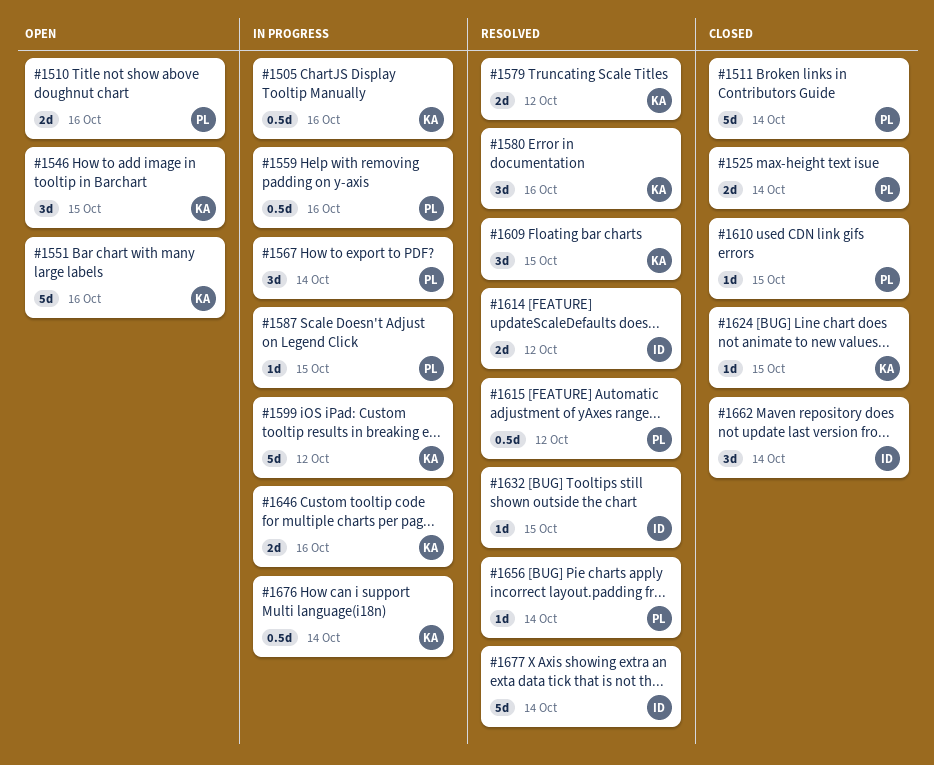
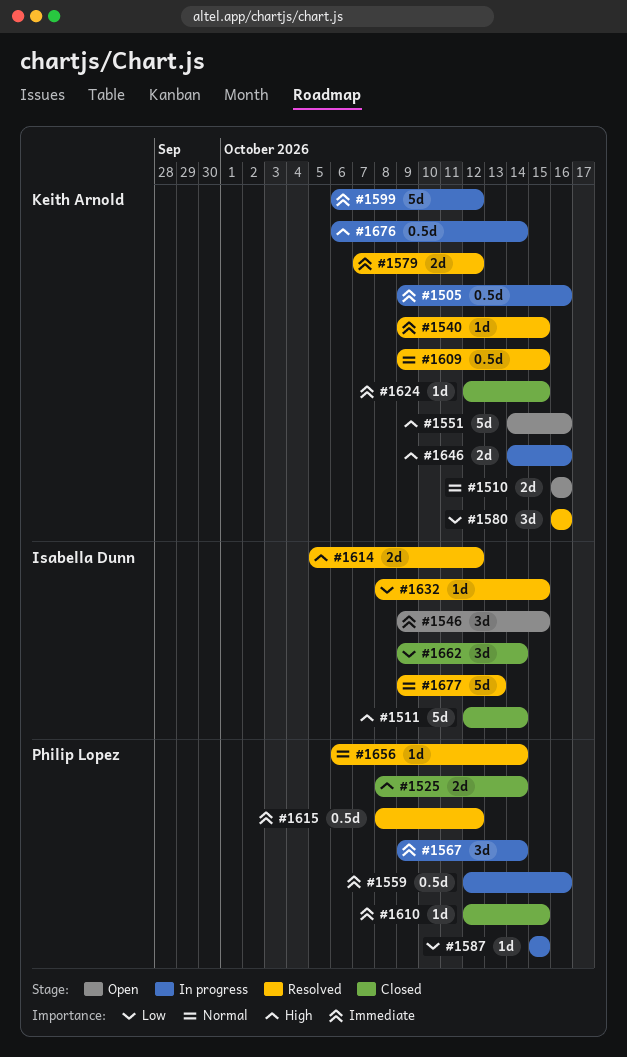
#1510, owner: Philip Lopez -> Keith Arnold
#1511, owner: Philip Lopez -> Isabella Dunn
#1540: none -> present
#1546, owner: Keith Arnold -> Isabella Dunn
#1609, estimate: 3d -> 0.5d
#1677, due: Oct 14 -> Oct 13

